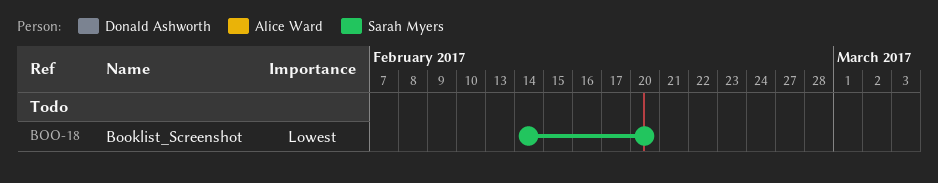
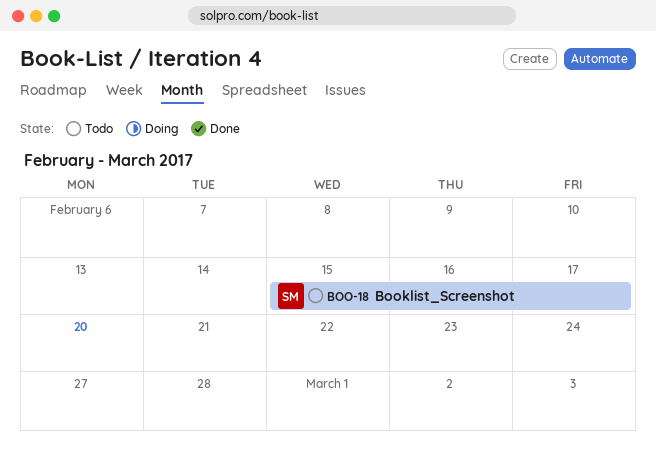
BOO-18, start: Feb 14 -> Feb 15
BOO-18, due: Feb 20 -> Feb 17

